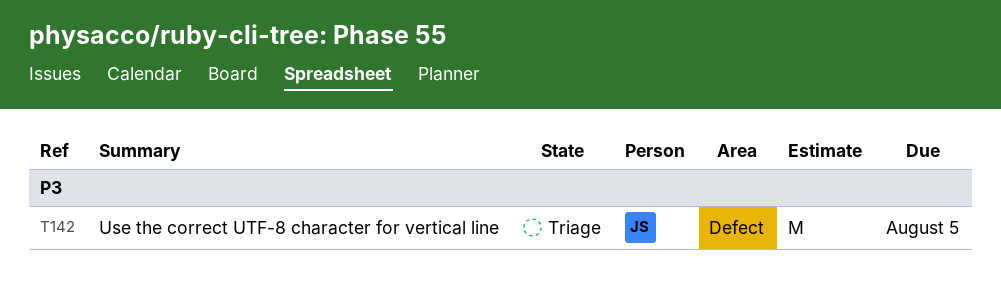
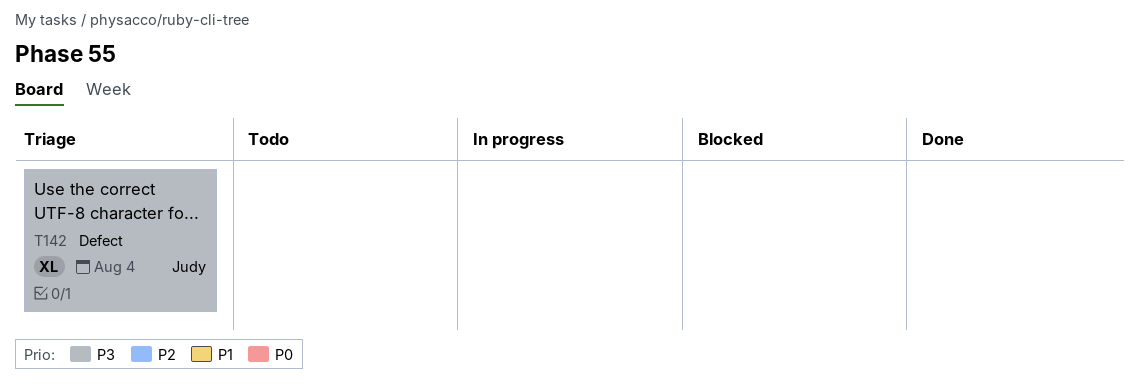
T142, estimate: M -> XL
T142, due: Aug 5 -> Aug 4

